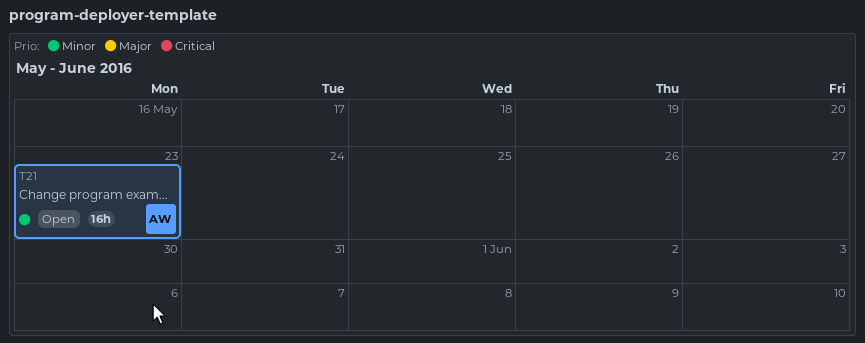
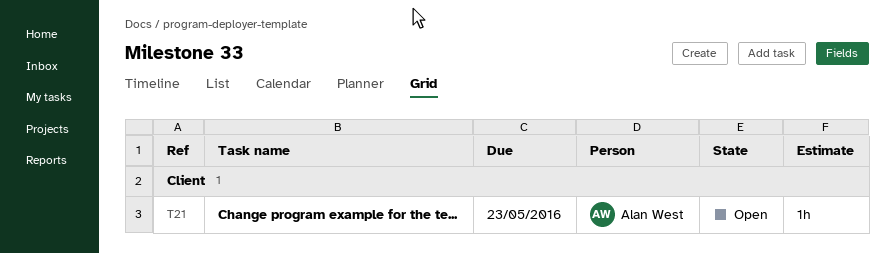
T21, estimate: 16h -> 1h

